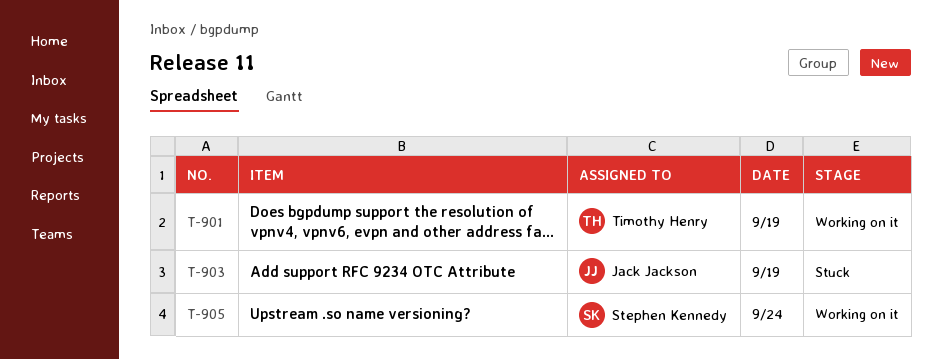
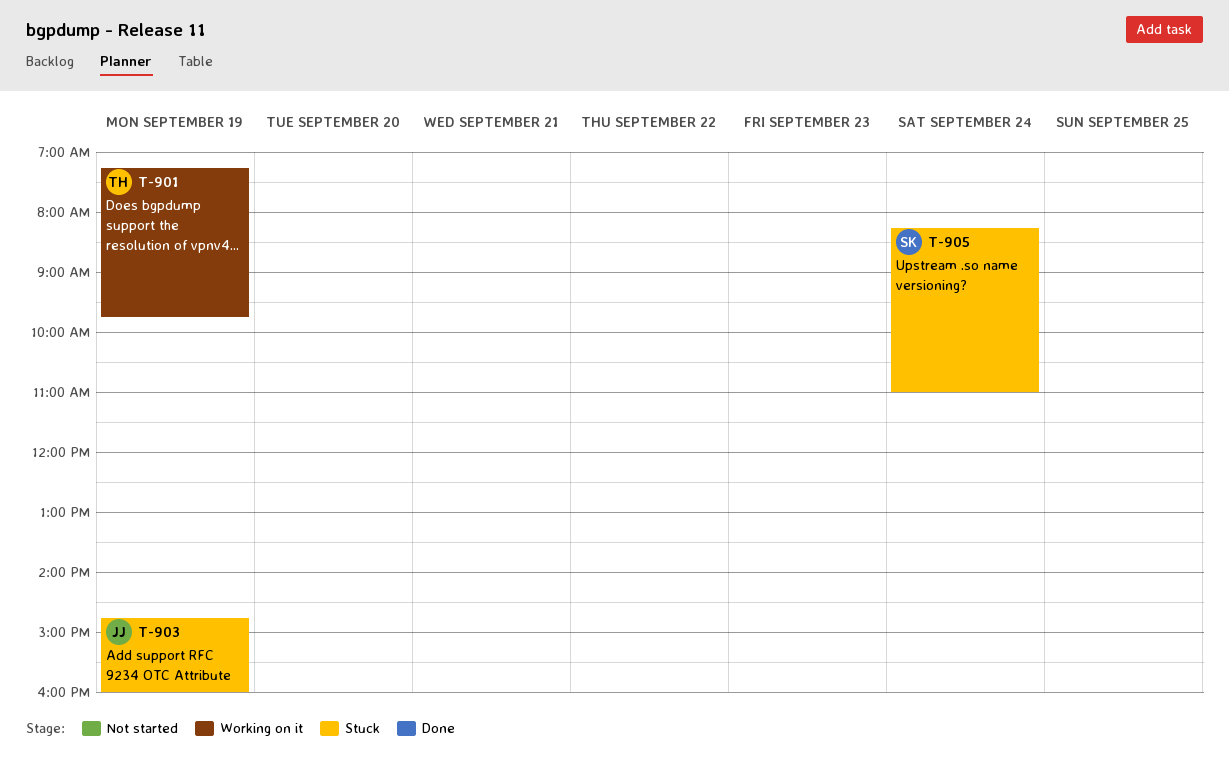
T-905, status: Working on it -> Stuck

